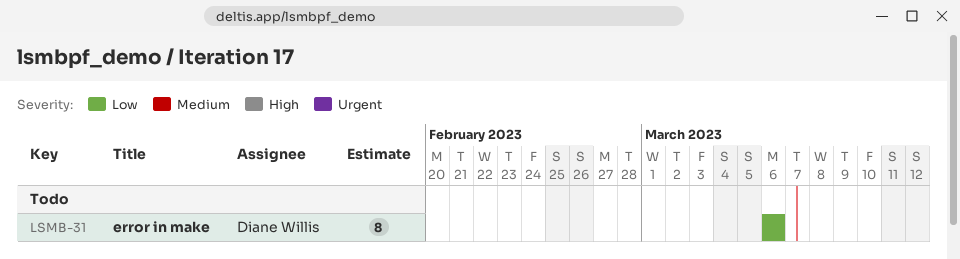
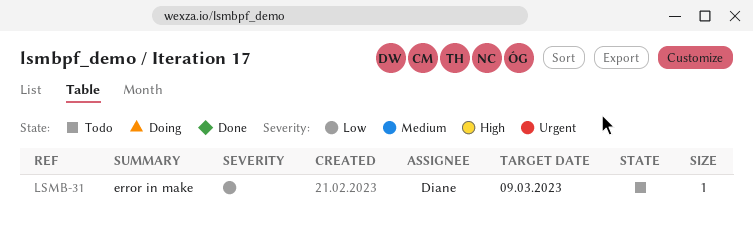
LSMB-31, estimate: 8 -> 1
LSMB-31, due: Mar 6 -> Mar 9

